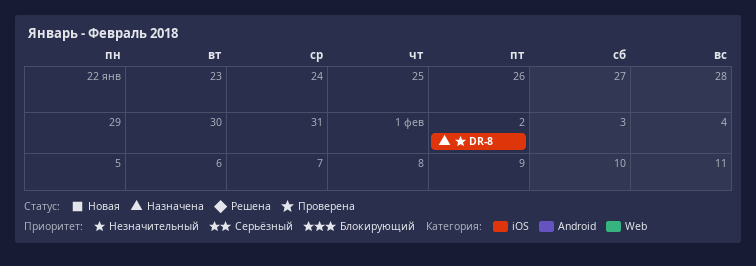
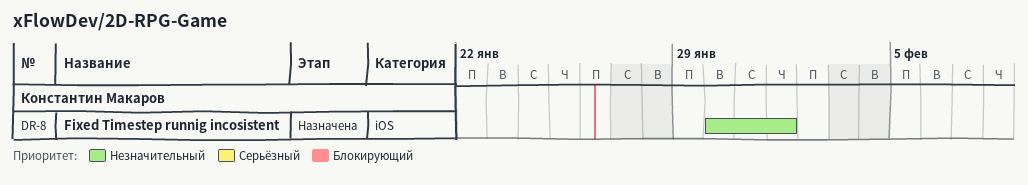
DR-8, start: Feb 2 -> Jan 30
DR-8, due: Feb 2 -> Feb 1

